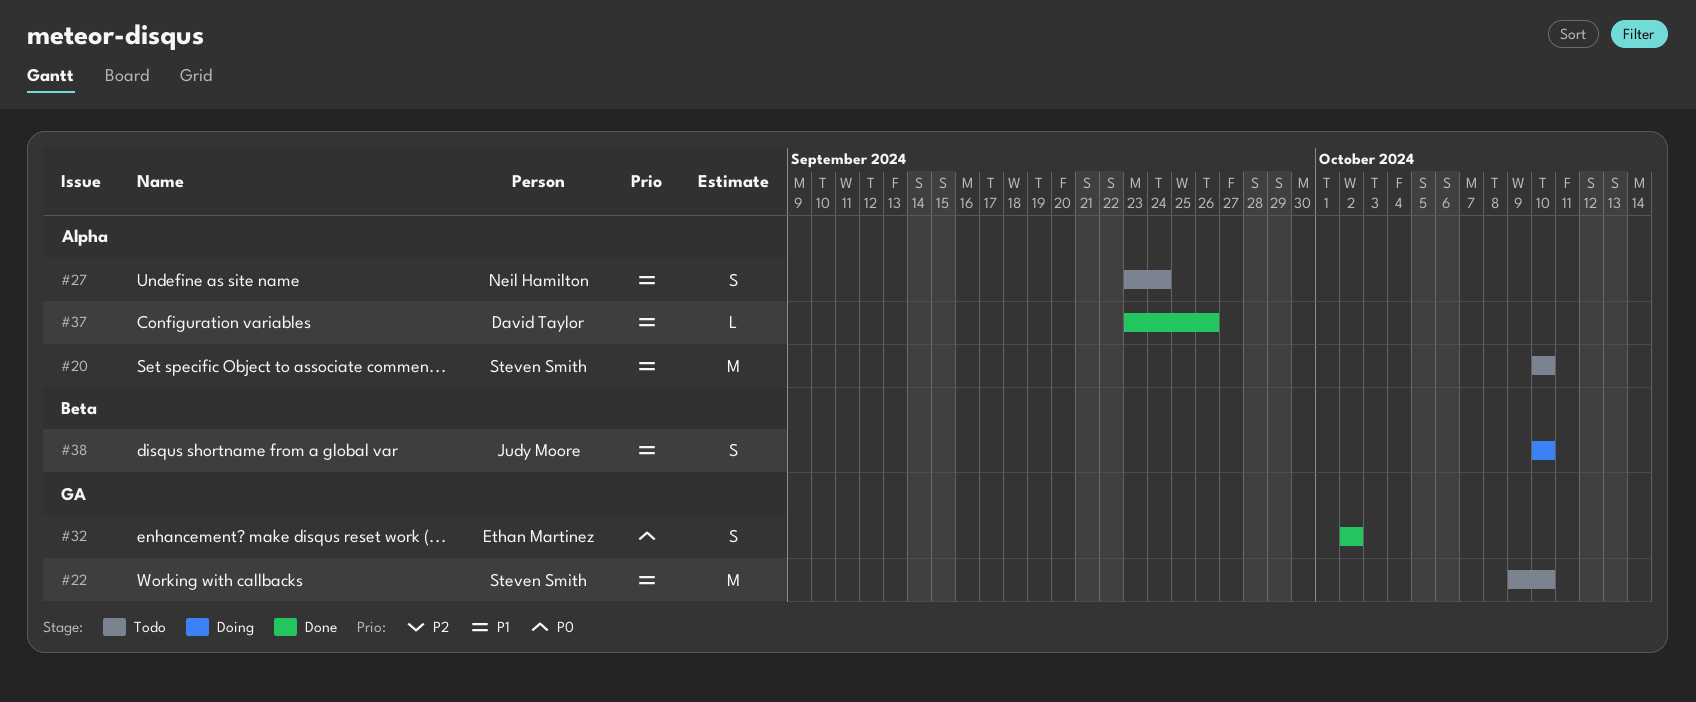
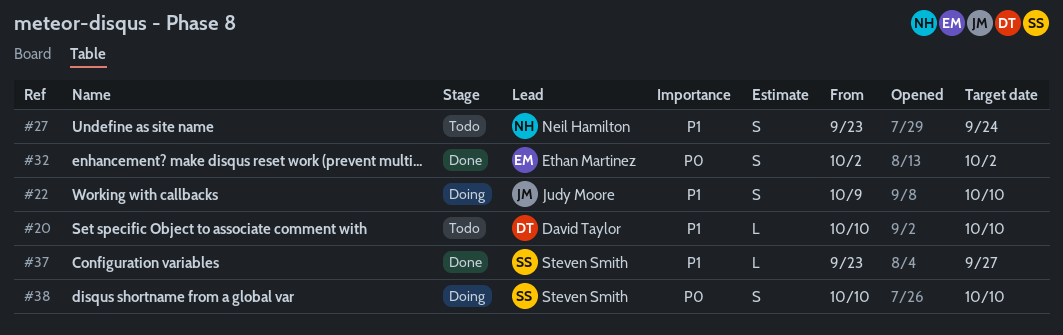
#20, owner: Steven Smith -> David Taylor
#20, estimate: M -> L
#22, status: Todo -> Doing
#22, owner: Steven Smith -> Judy Moore
#22, estimate: M -> S
#37, owner: David Taylor -> Steven Smith
#37, due: Sep 26 -> Sep 27
#38, owner: Judy Moore -> Steven Smith
#38, priority: P1 -> P0

